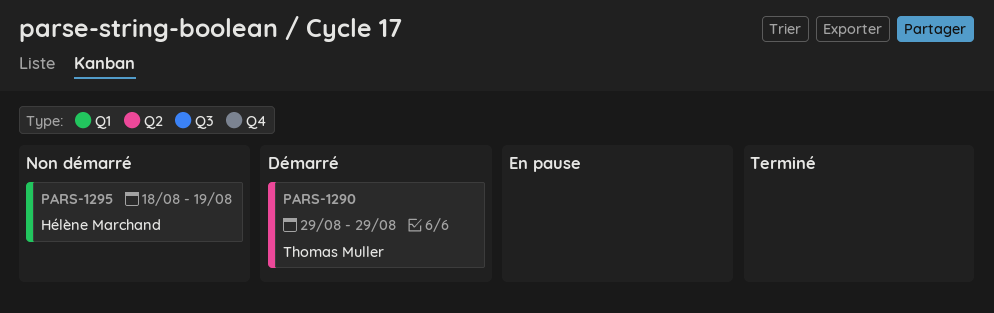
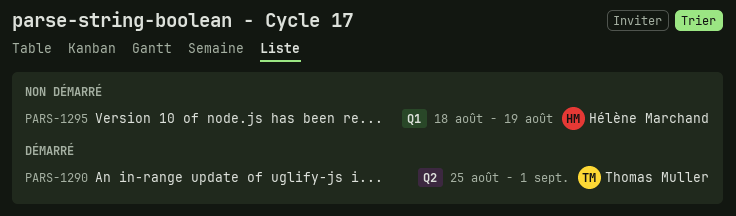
PARS-1290, start: Aug 29 -> Aug 25
PARS-1290, due: Aug 29 -> Sep 1

